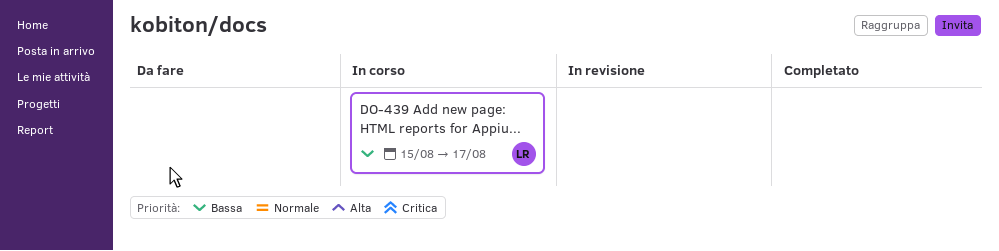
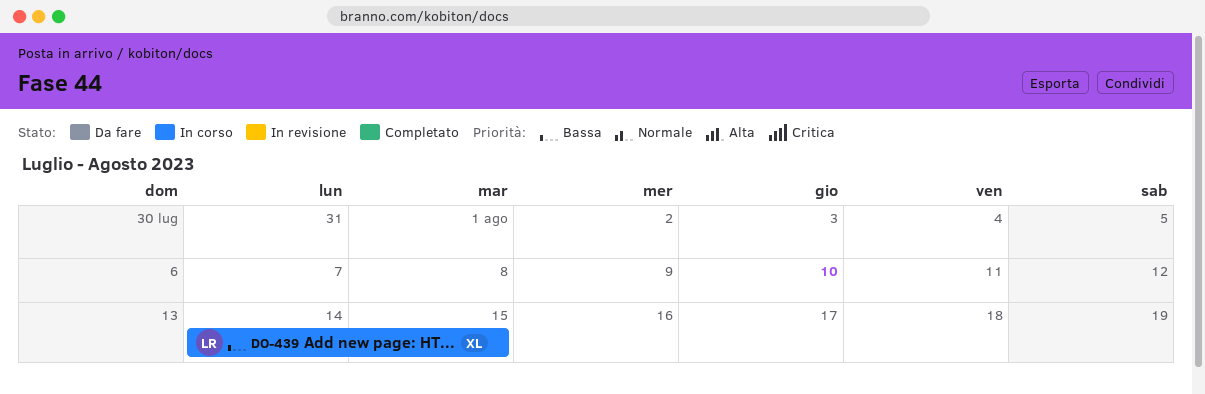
DO-439, start: Aug 15 -> Aug 14
DO-439, due: Aug 17 -> Aug 15

